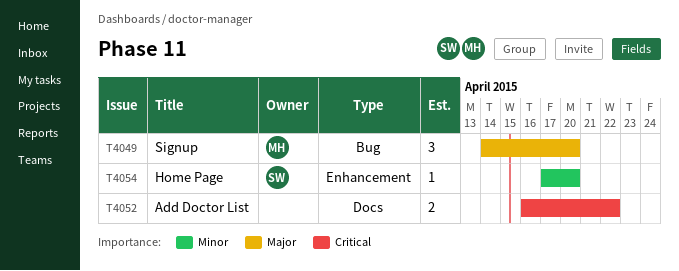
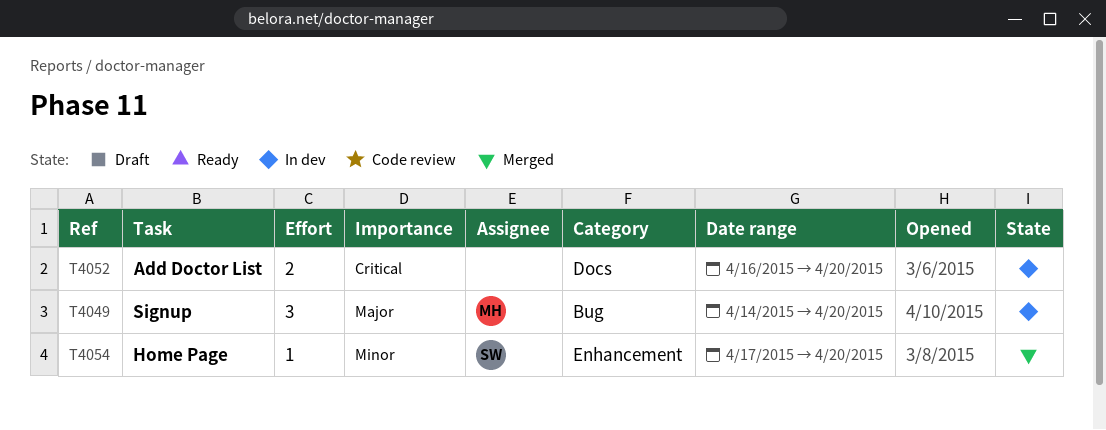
T4052, due: Apr 22 -> Apr 20

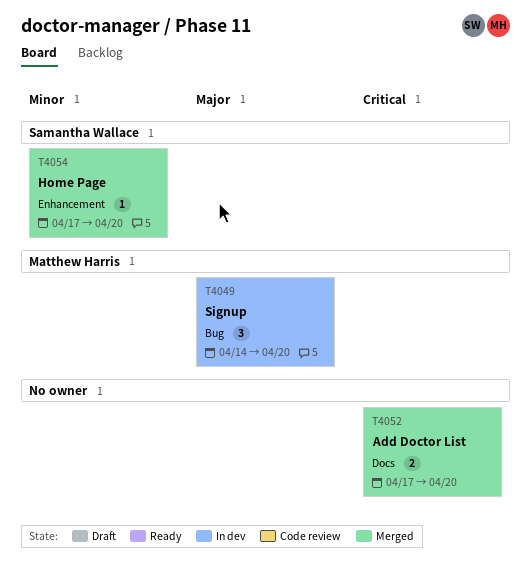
T4052, status: In dev -> Merged
T4052, start: Apr 16 -> Apr 17

